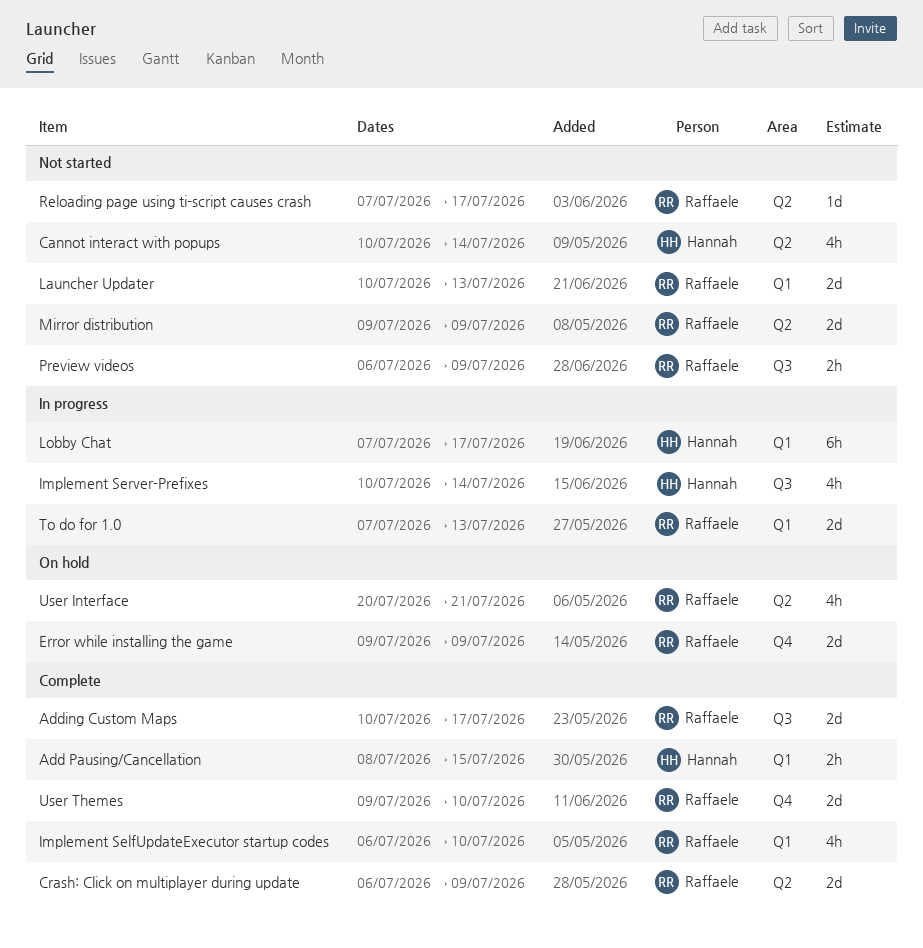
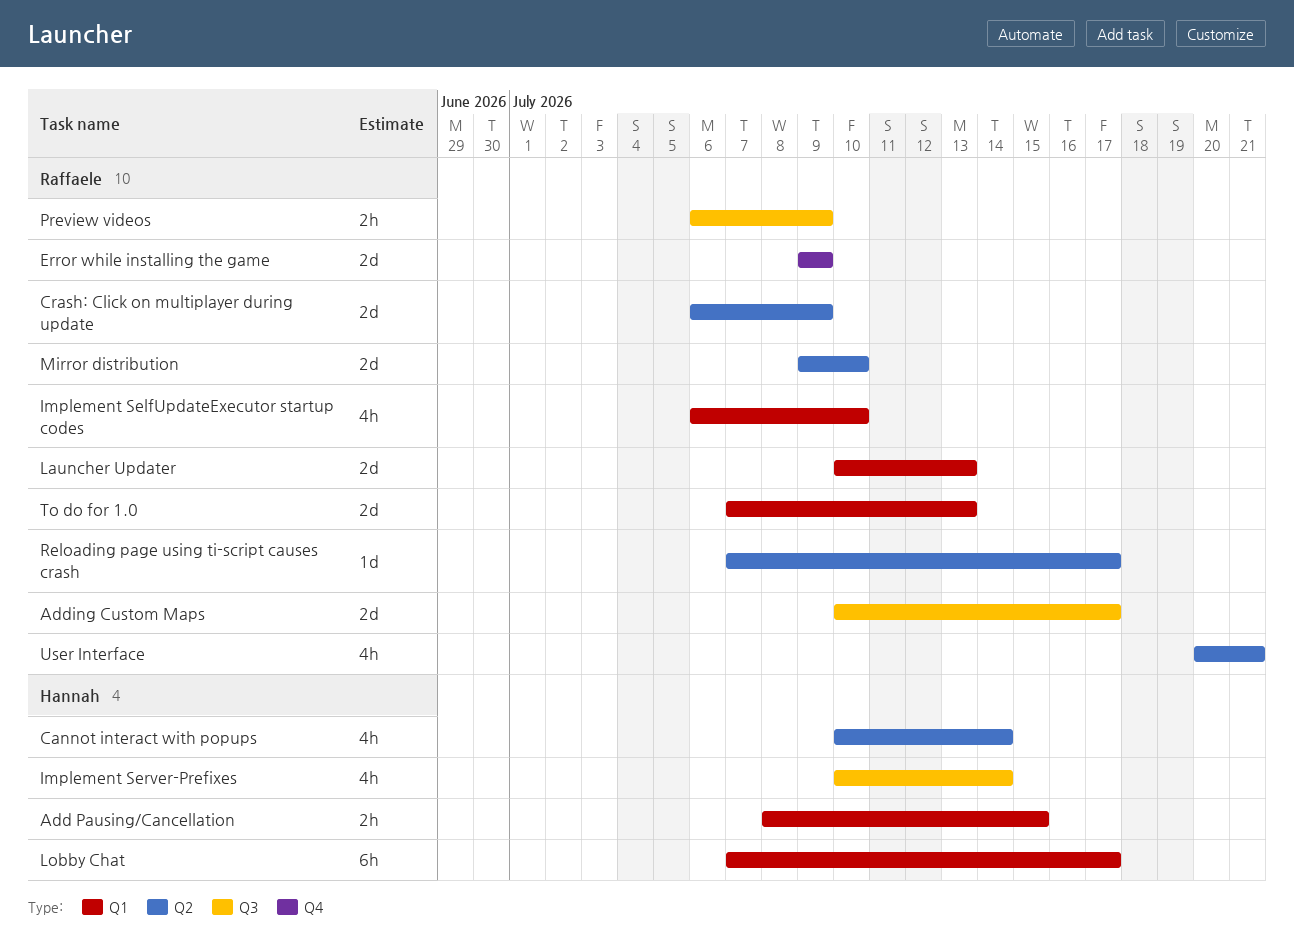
Mirror distribution, due: Jul 9 -> Jul 10
User Themes: present -> none

